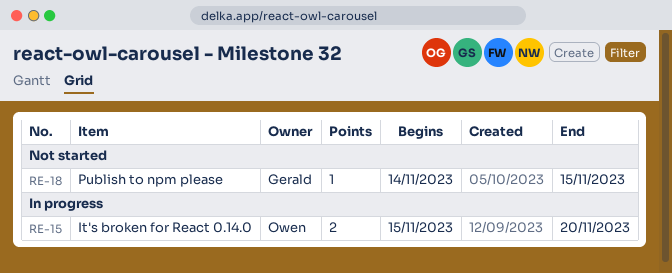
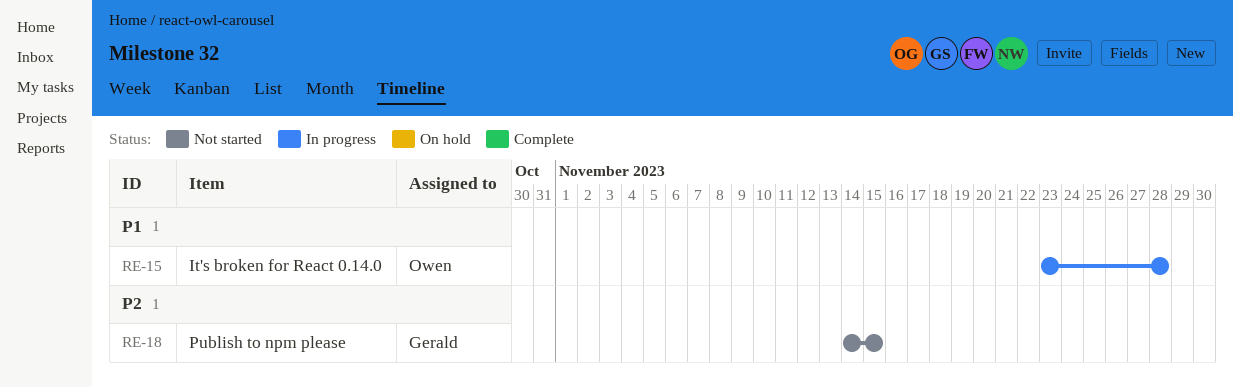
RE-15, start: Nov 15 -> Nov 23
RE-15, due: Nov 20 -> Nov 28

